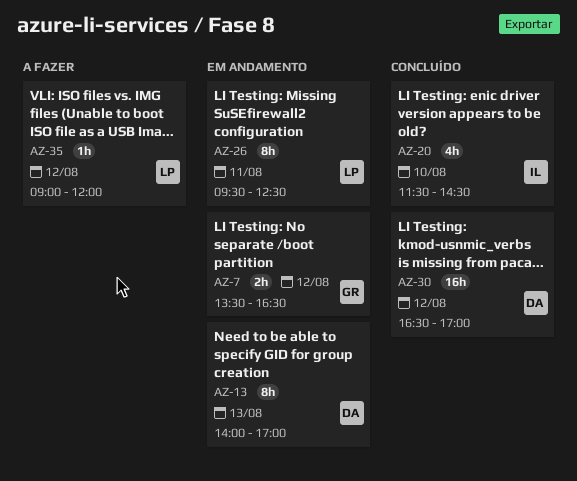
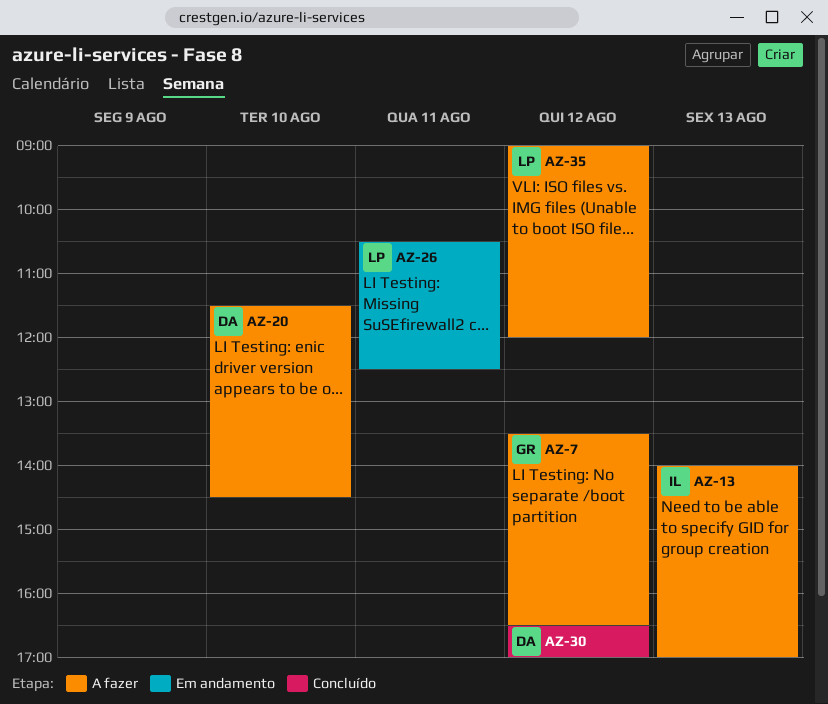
AZ-7, status: Em andamento -> A fazer
AZ-13, status: Em andamento -> A fazer
AZ-13, owner: DA -> IL
AZ-20, status: Concluído -> A fazer
AZ-20, owner: IL -> DA
AZ-26, begins: 09:30 -> 10:30

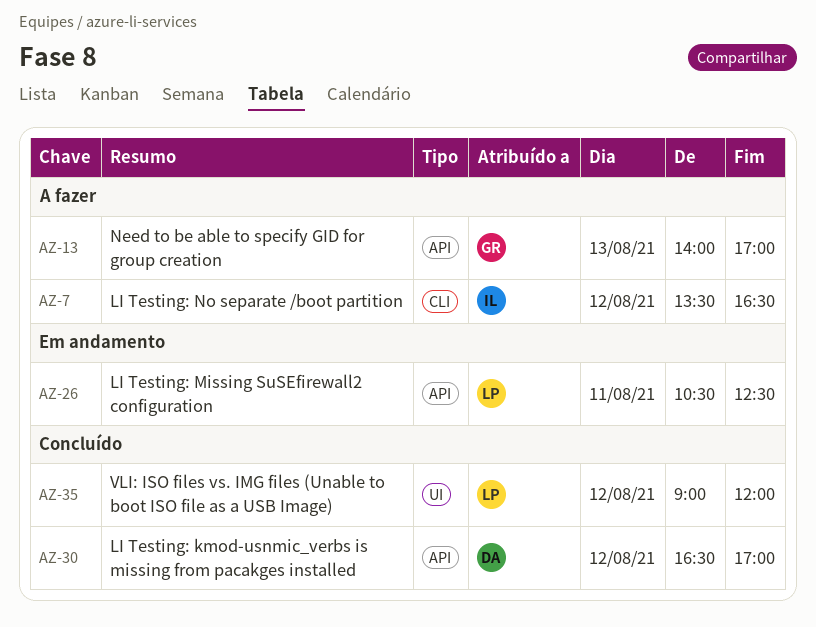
AZ-7, owner: GR -> IL
AZ-13, owner: IL -> GR
AZ-20: present -> none
AZ-35, status: A fazer -> Concluído

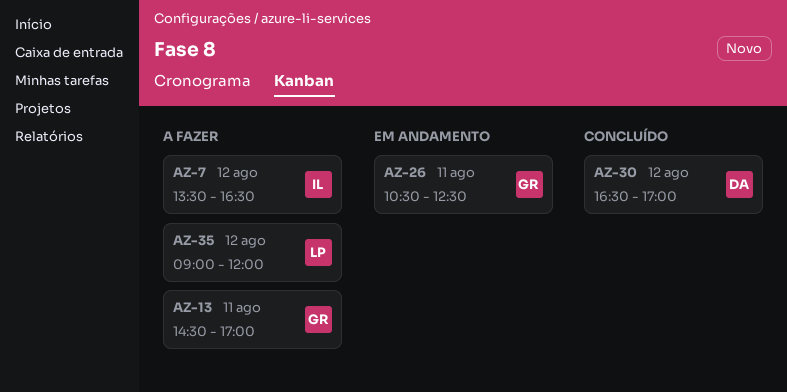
AZ-13, day: Aug 13 -> Aug 11
AZ-13, begins: 14:00 -> 14:30
AZ-26, owner: LP -> GR
AZ-35, status: Concluído -> A fazer

